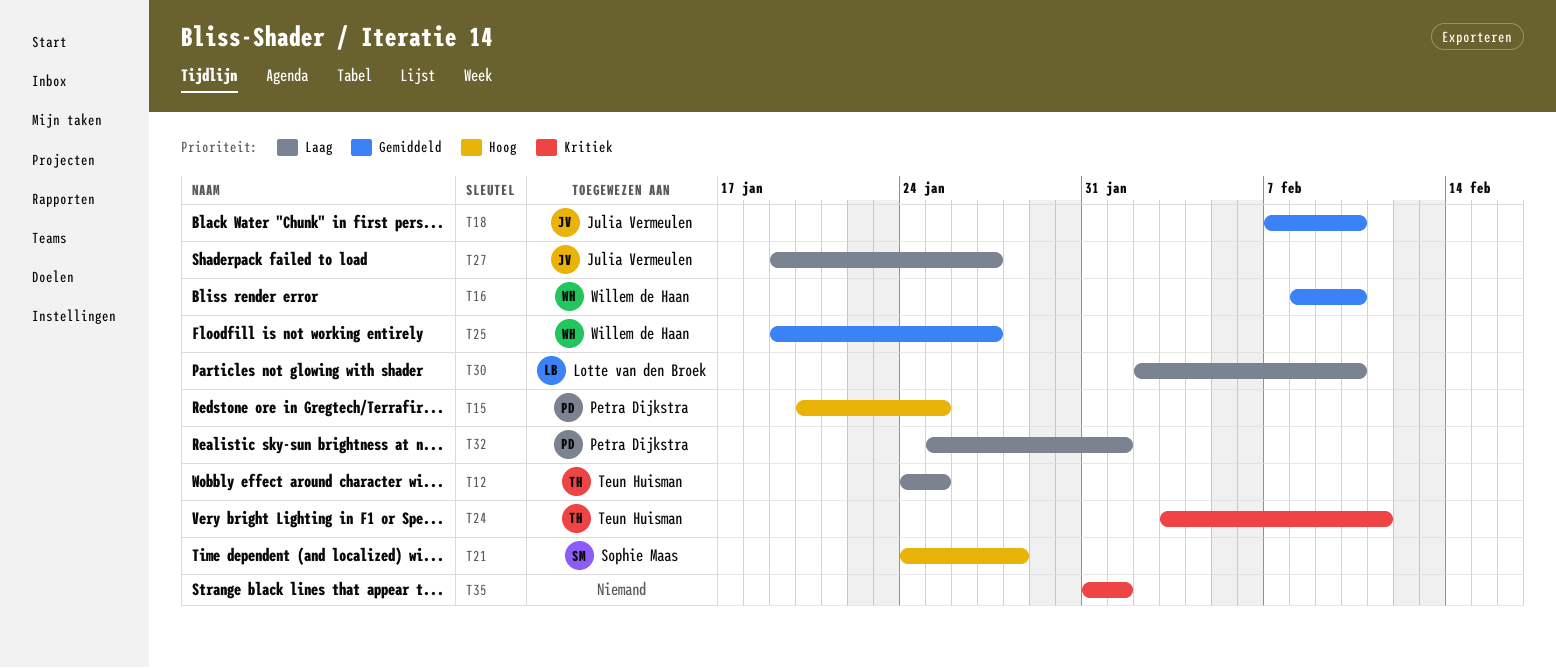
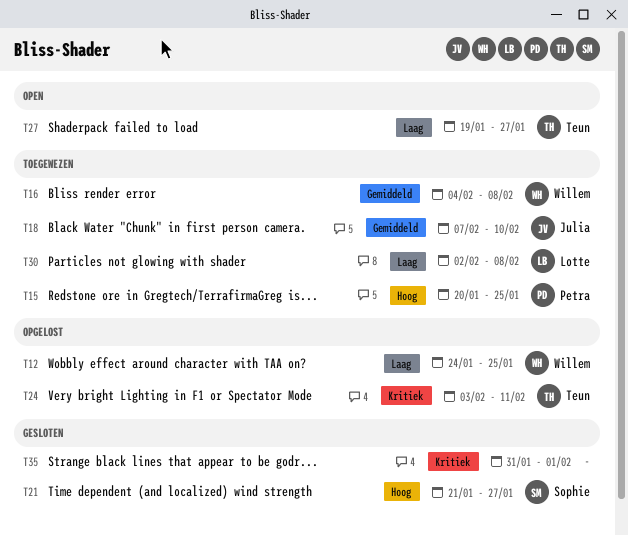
T12, owner: Teun Huisman -> Willem de Haan
T16, start: Feb 8 -> Feb 4
T16, due: Feb 10 -> Feb 8
T21, start: Jan 24 -> Jan 21
T21, due: Jan 28 -> Jan 27
T25: present -> none
T27, owner: Julia Vermeulen -> Teun Huisman
T30, due: Feb 10 -> Feb 8
T32: present -> none

